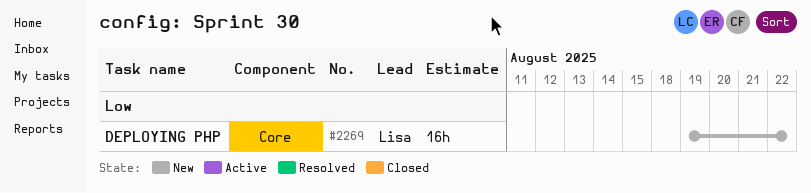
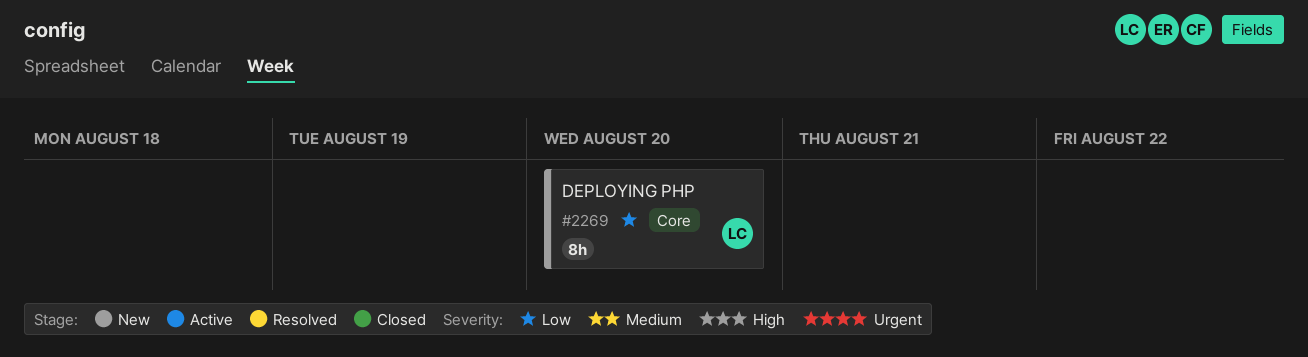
#2269, estimate: 16h -> 8h
#2269, due: Aug 22 -> Aug 20

